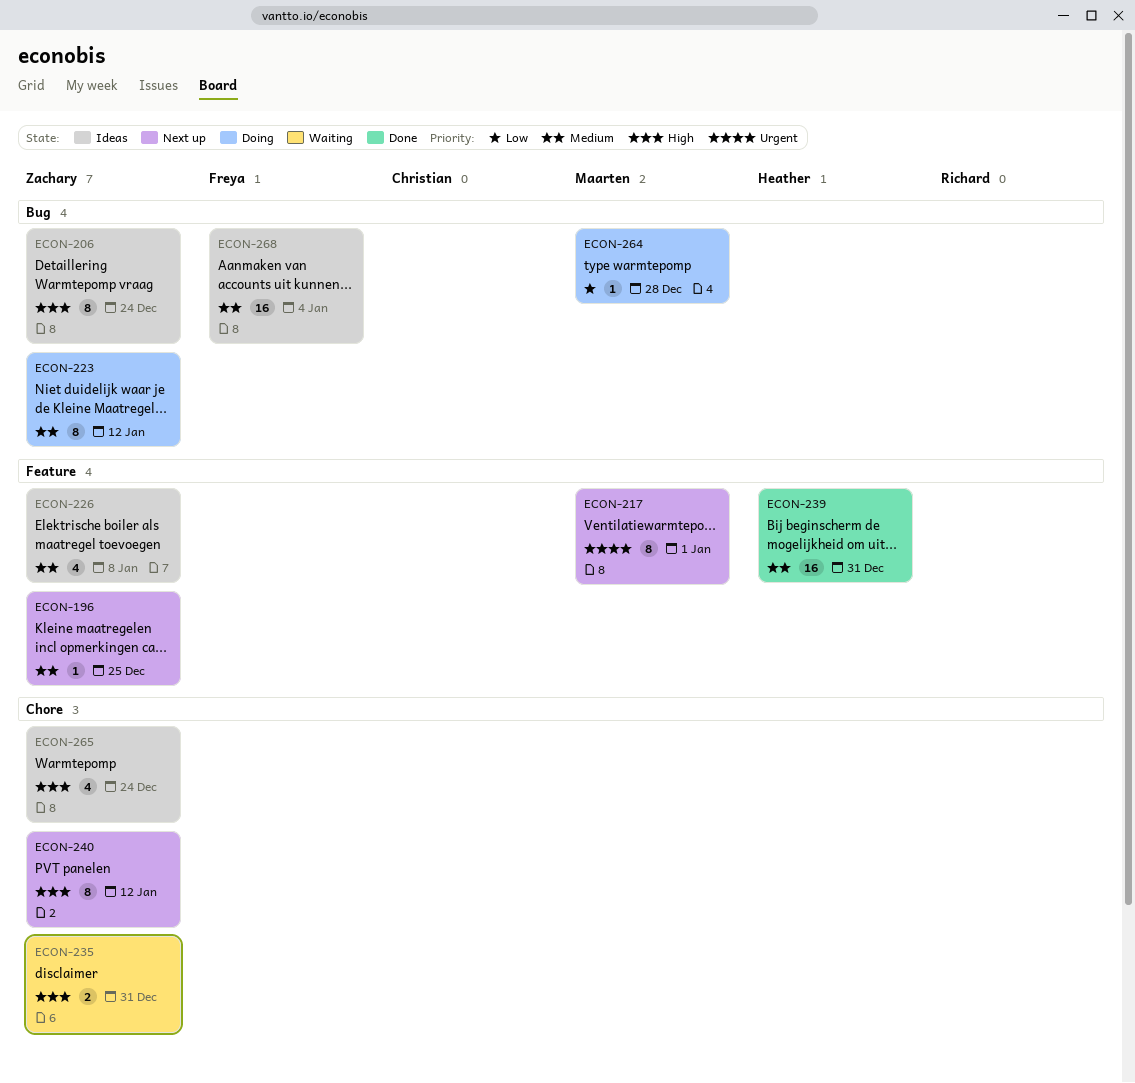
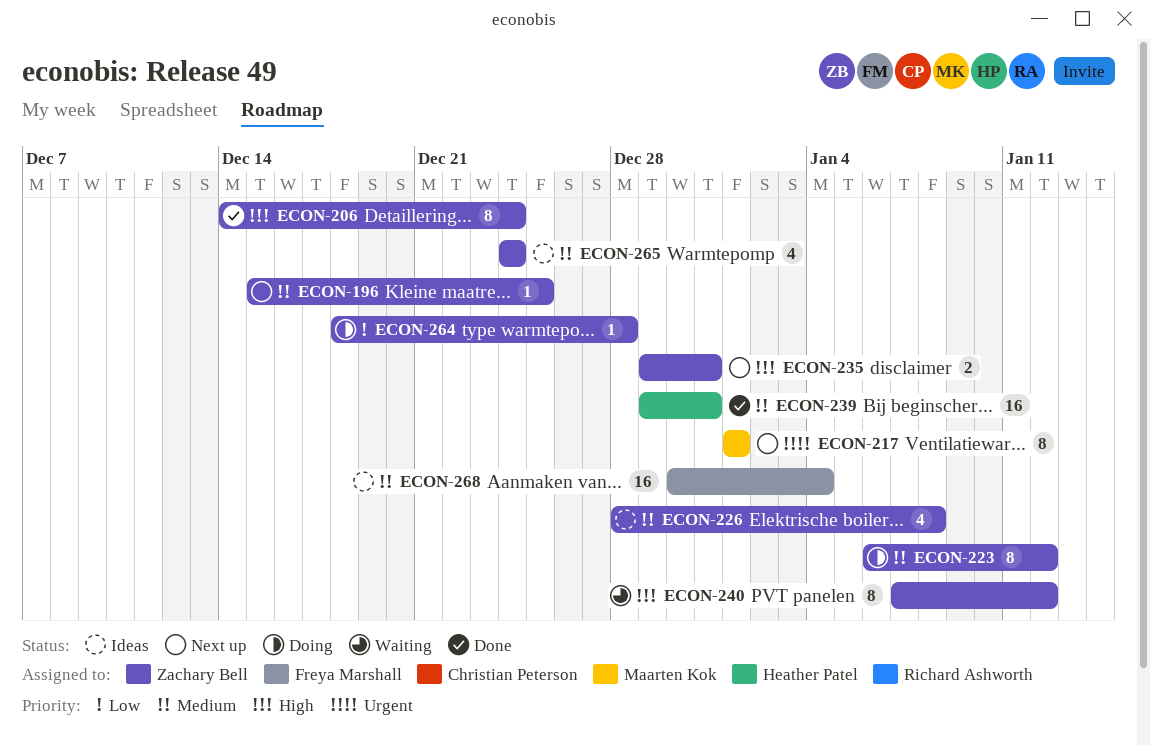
ECON-206, status: Ideas -> Done
ECON-235, status: Waiting -> Next up
ECON-240, status: Next up -> Waiting
ECON-264, owner: Maarten Kok -> Zachary Bell
ECON-265, priority: High -> Medium

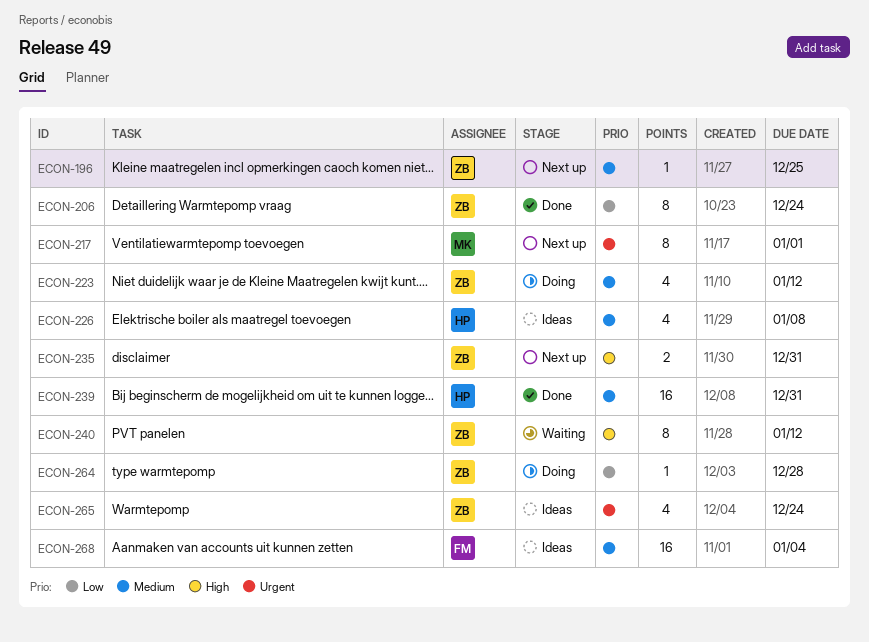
ECON-206, priority: High -> Low
ECON-223, estimate: 8 -> 4
ECON-226, owner: Zachary Bell -> Heather Patel
ECON-265, priority: Medium -> Urgent

